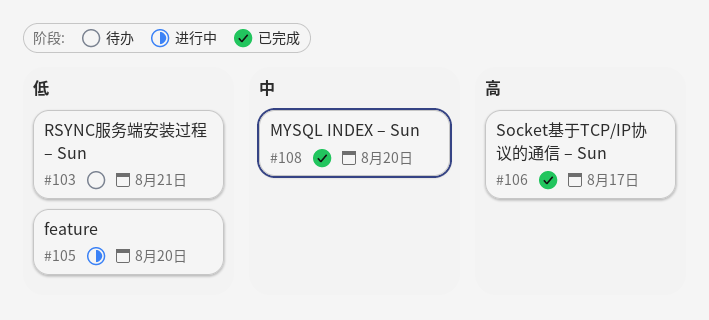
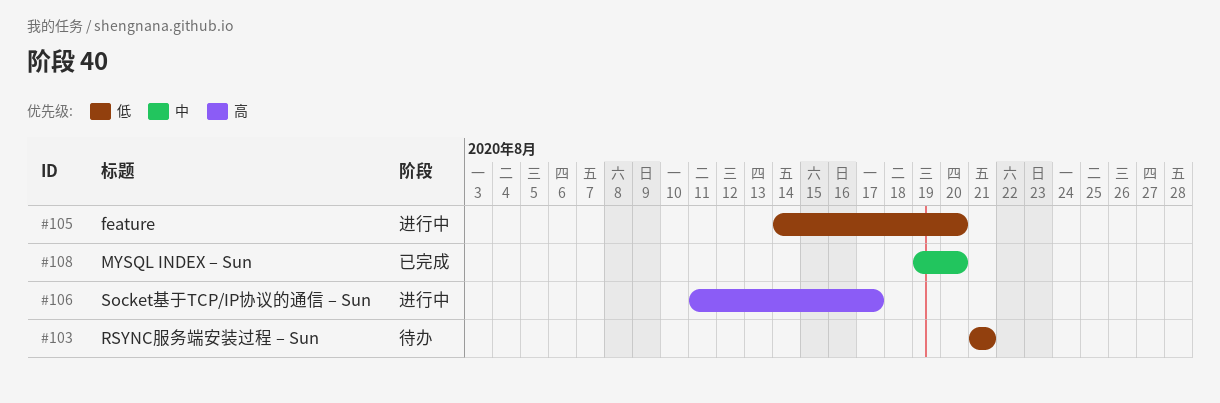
#106, status: 已完成 -> 进行中

